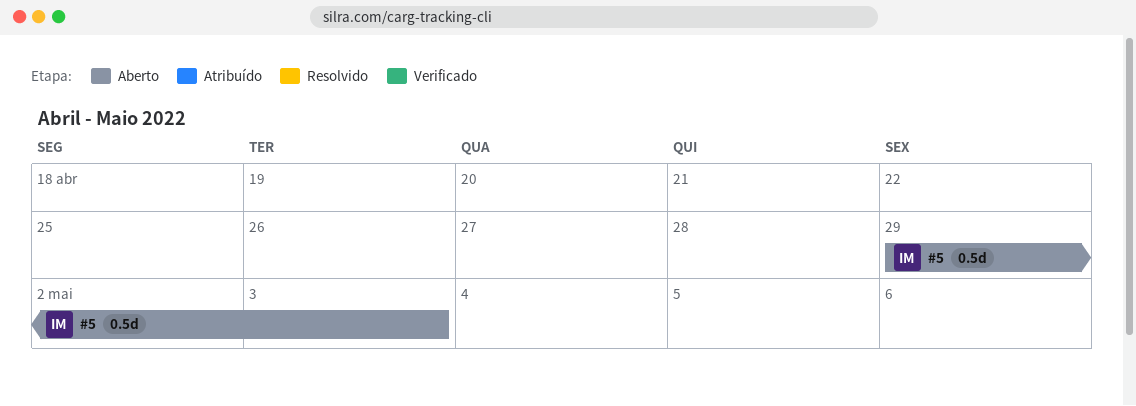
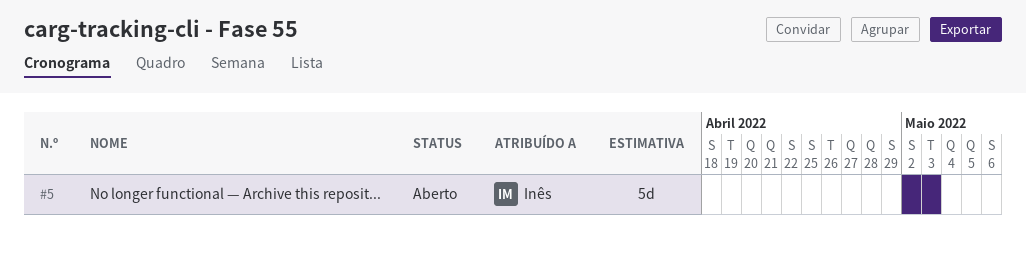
#5, estimate: 0.5d -> 5d
#5, start: Apr 29 -> May 2

